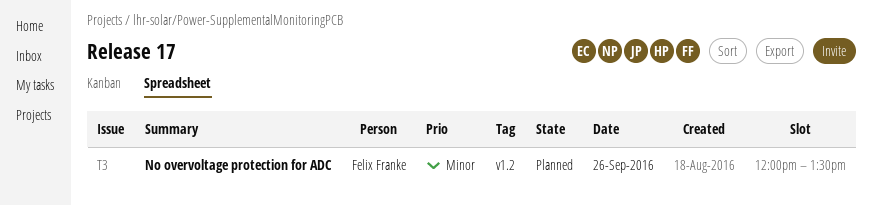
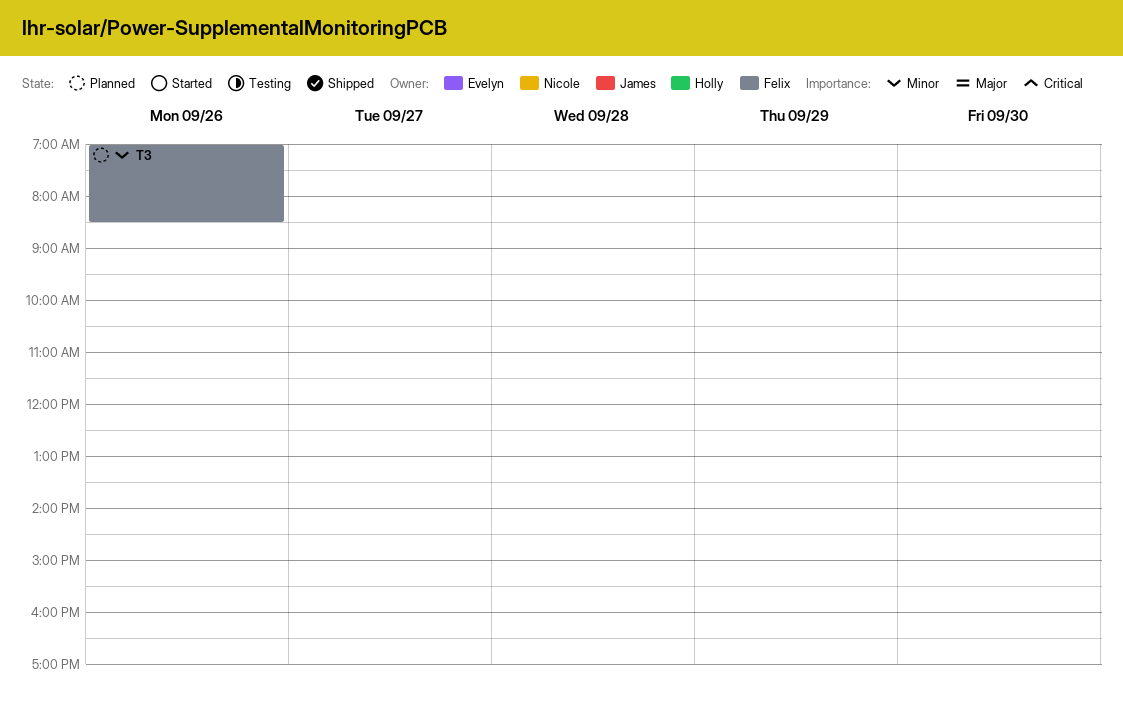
T3, begins: 12:00 -> 07:00
T3, ends: 13:30 -> 08:30

